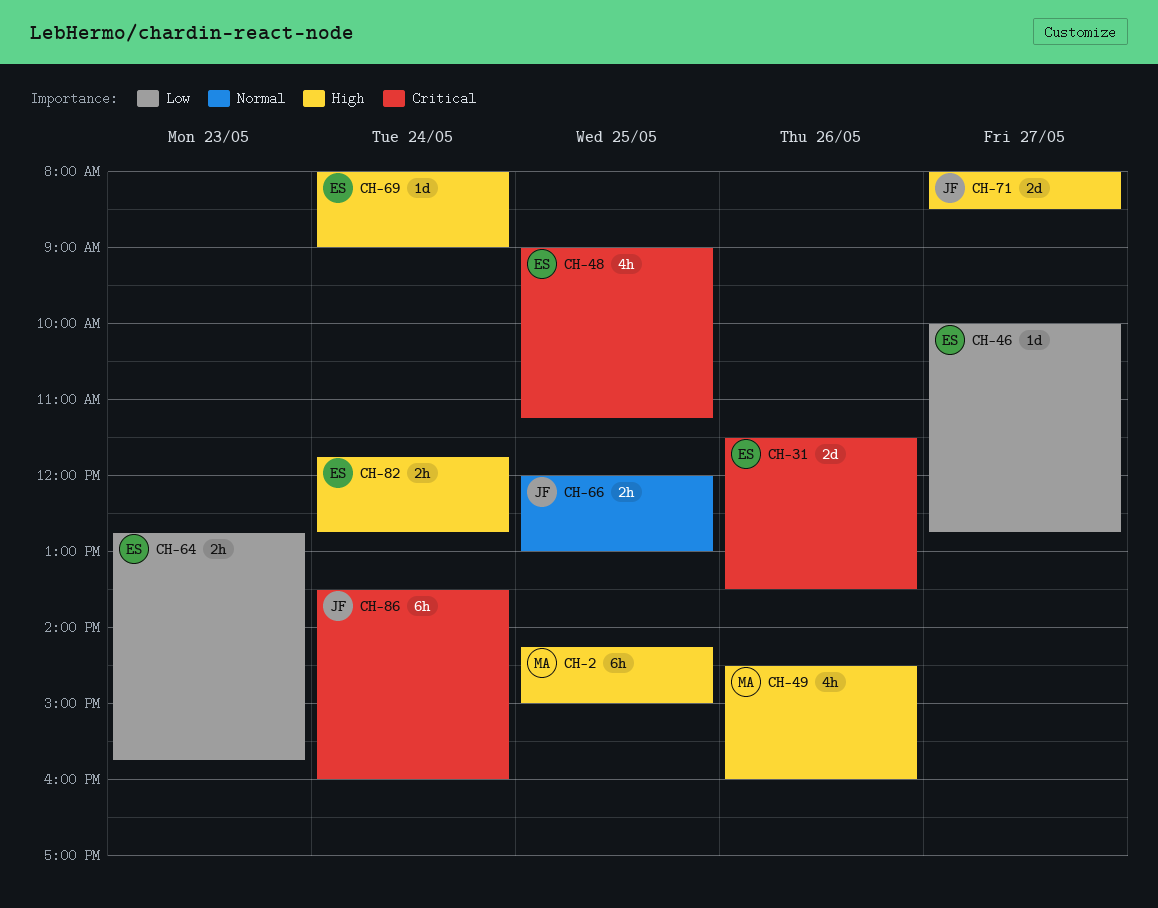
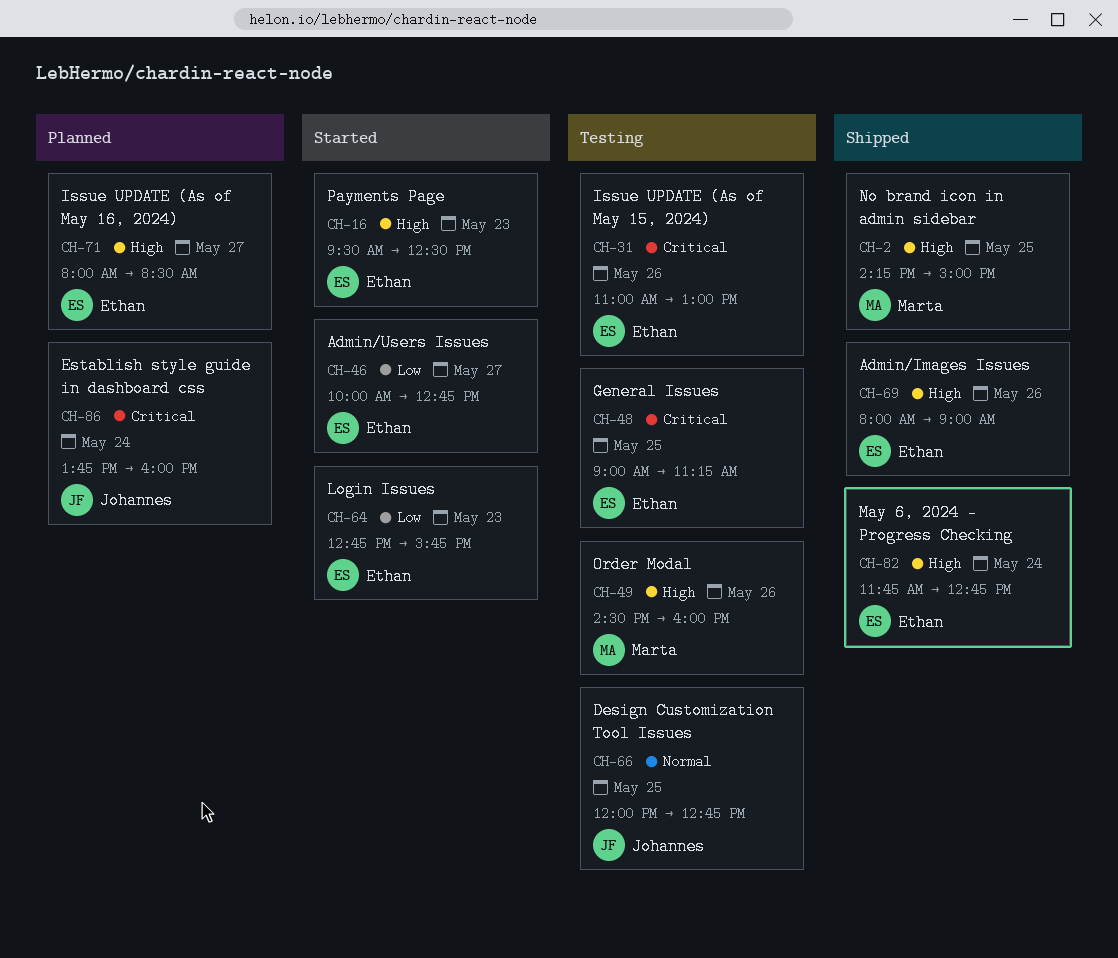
CH-16: none -> present
CH-31, begins: 11:30 -> 11:00
CH-31, ends: 13:30 -> 13:00
CH-66, ends: 13:00 -> 12:45
CH-69, day: May 24 -> May 26
CH-71, owner: Johannes -> Ethan
CH-86, begins: 13:30 -> 13:45

